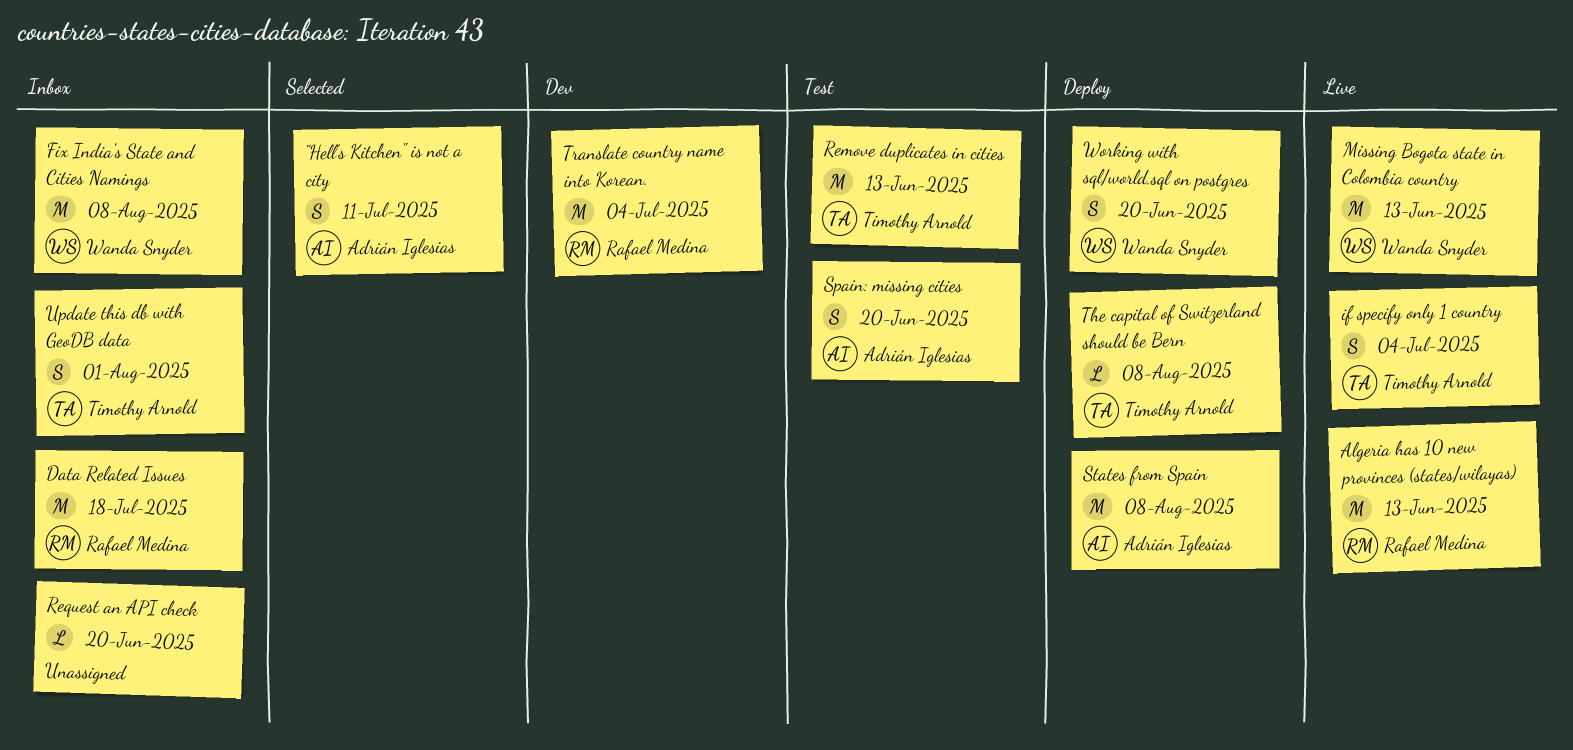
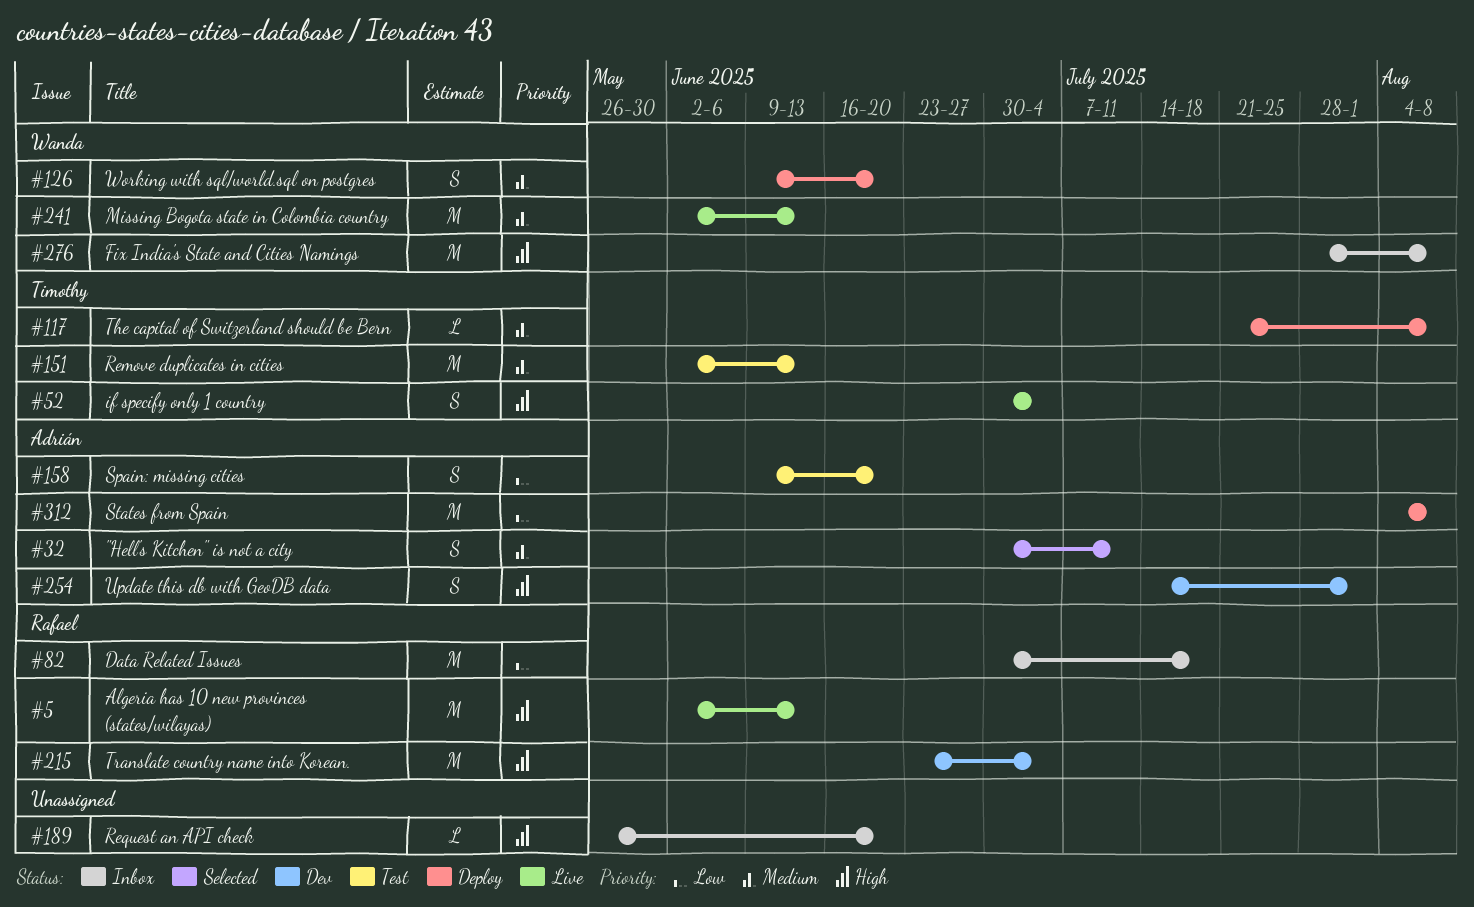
Update this db with GeoDB data, status: Inbox -> Dev
Update this db with GeoDB data, owner: Timothy Arnold -> Adrián Iglesias

